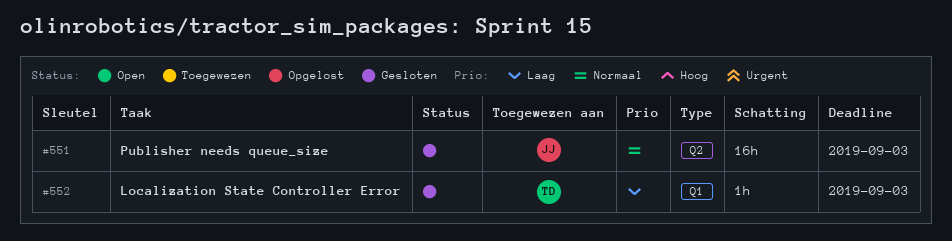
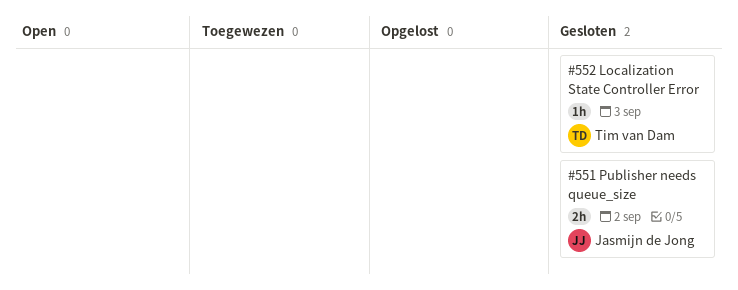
#551, estimate: 16h -> 2h
#551, due: Sep 3 -> Sep 2

